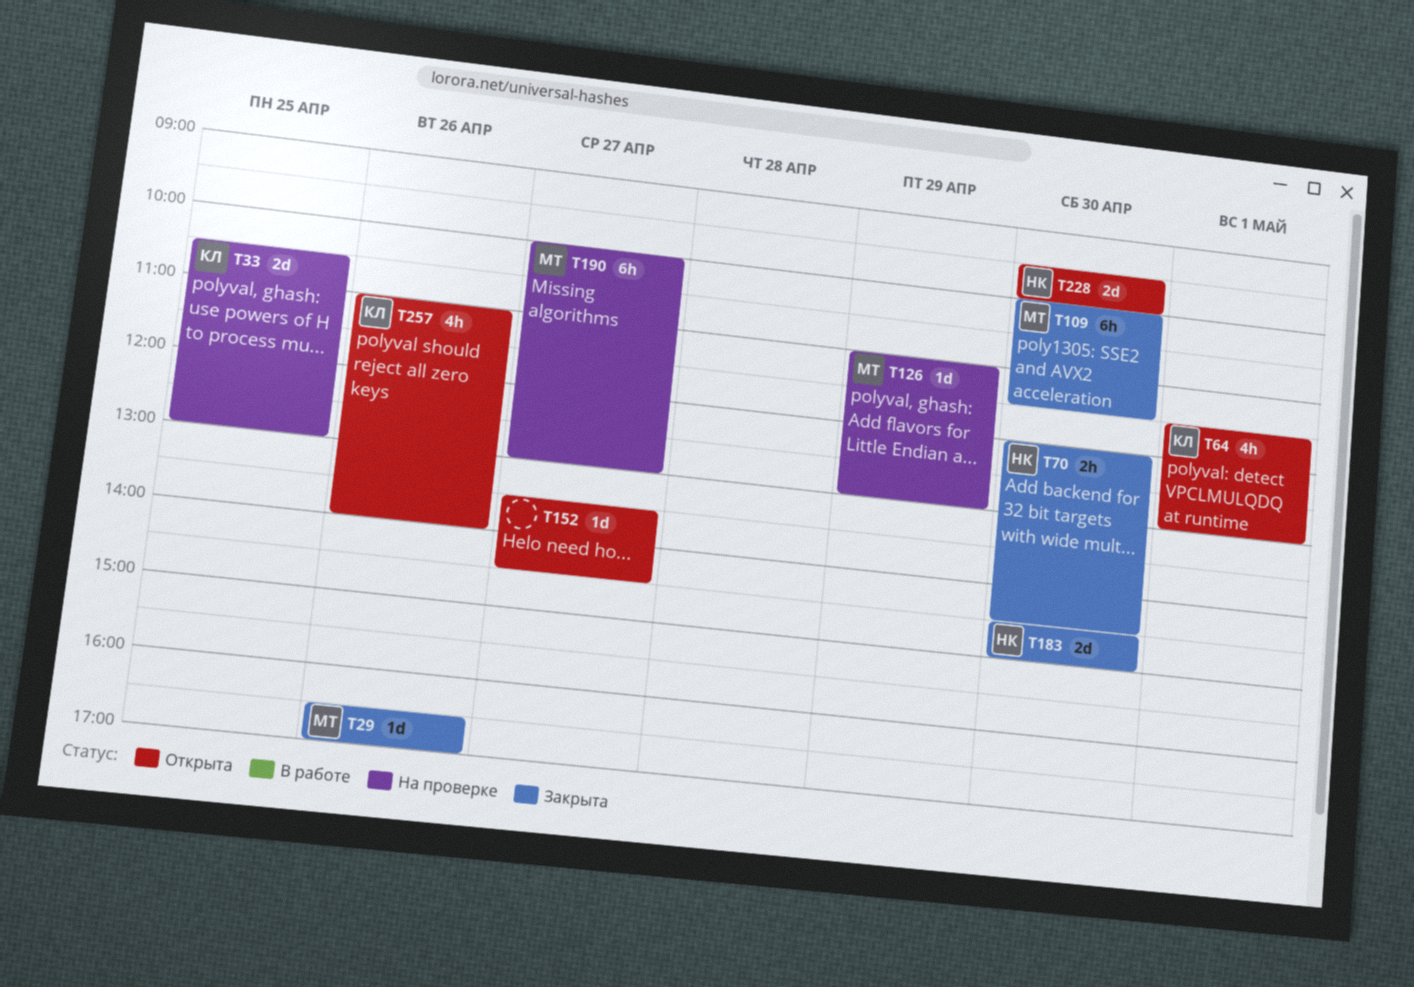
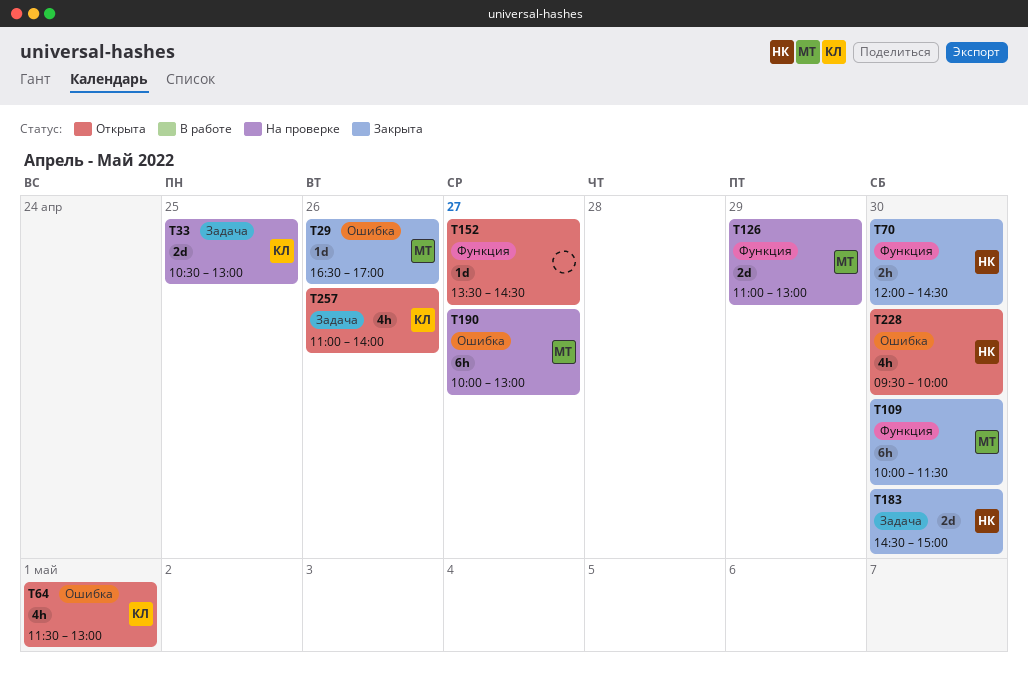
T126, estimate: 1d -> 2d
T228, estimate: 2d -> 4h

